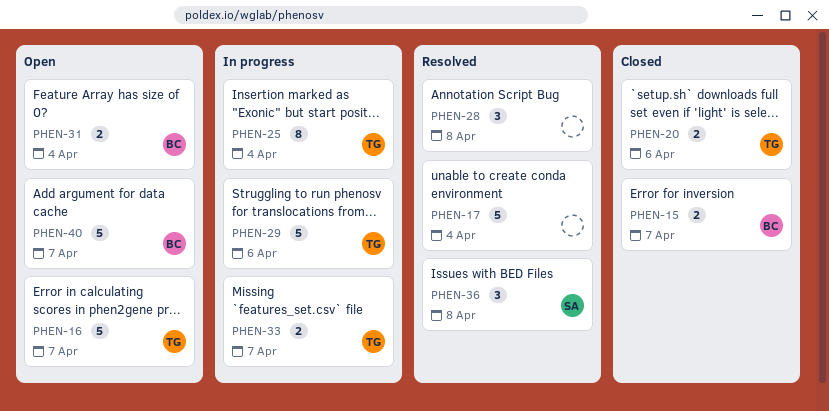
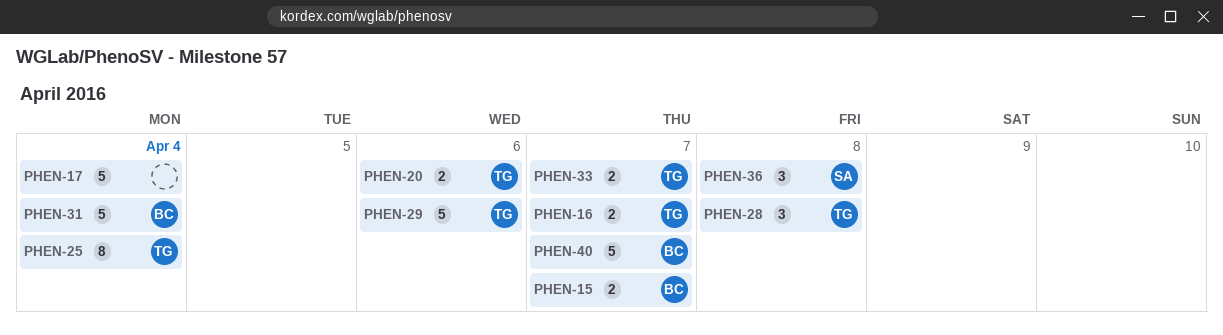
PHEN-16, estimate: 5 -> 2
PHEN-28, owner: none -> TG
PHEN-31, estimate: 2 -> 5

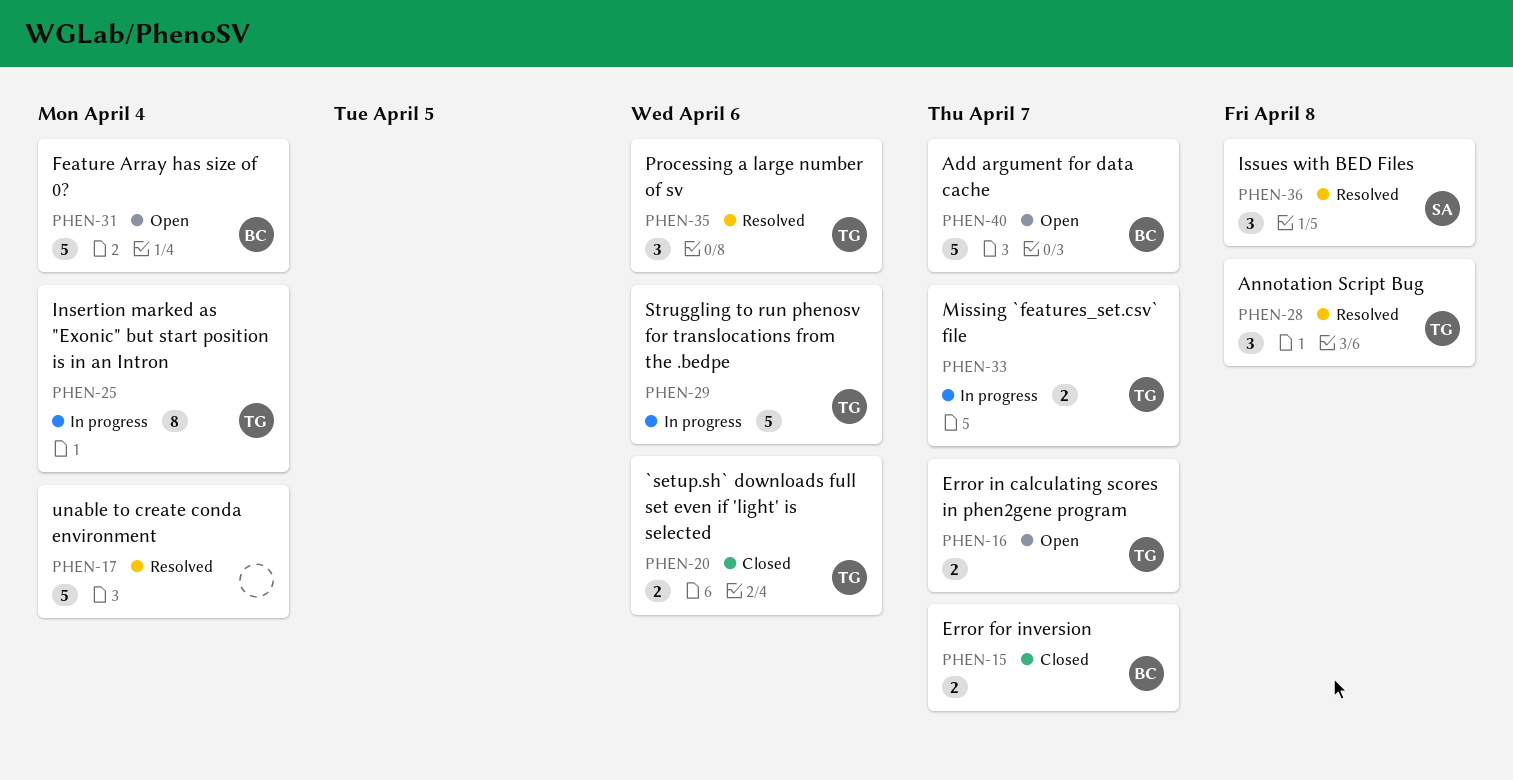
PHEN-35: none -> present

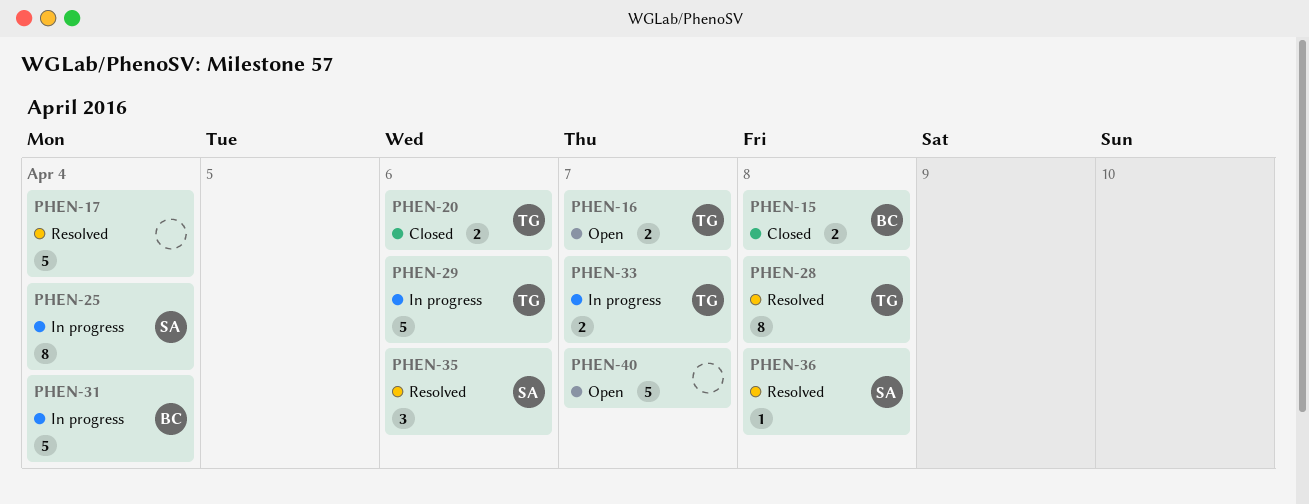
PHEN-15, due: Apr 7 -> Apr 8
PHEN-25, owner: TG -> SA
PHEN-28, estimate: 3 -> 8
PHEN-31, status: Open -> In progress
PHEN-35, owner: TG -> SA
PHEN-36, estimate: 3 -> 1
PHEN-40, owner: BC -> none

